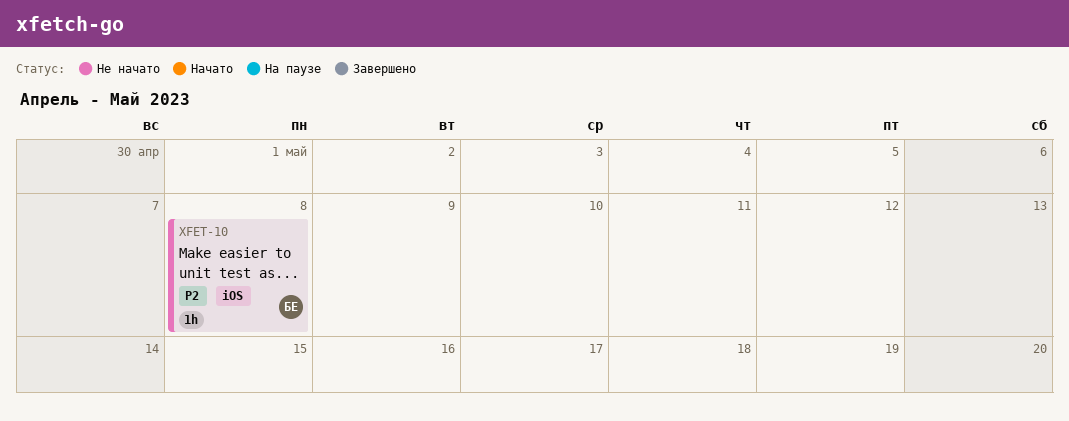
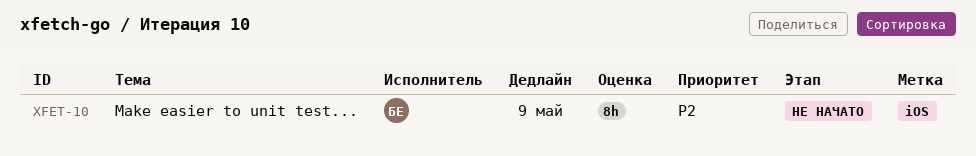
XFET-10, estimate: 1h -> 8h
XFET-10, due: May 8 -> May 9

